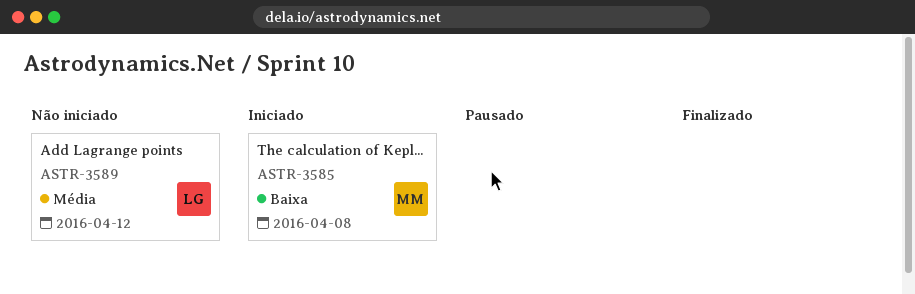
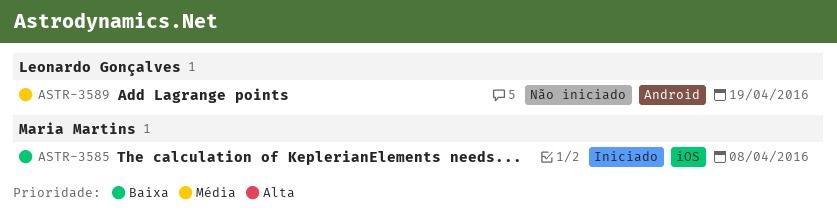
ASTR-3589, due: Apr 12 -> Apr 19

